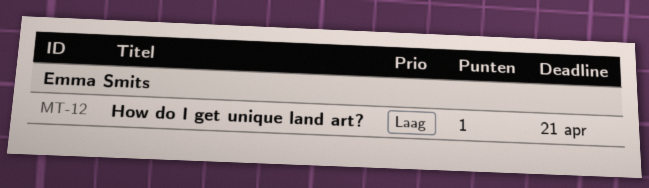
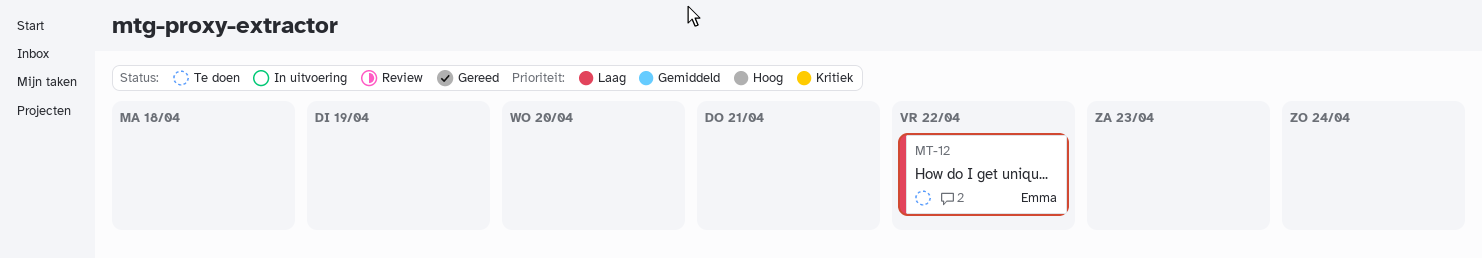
MT-12, due: Apr 21 -> Apr 22

